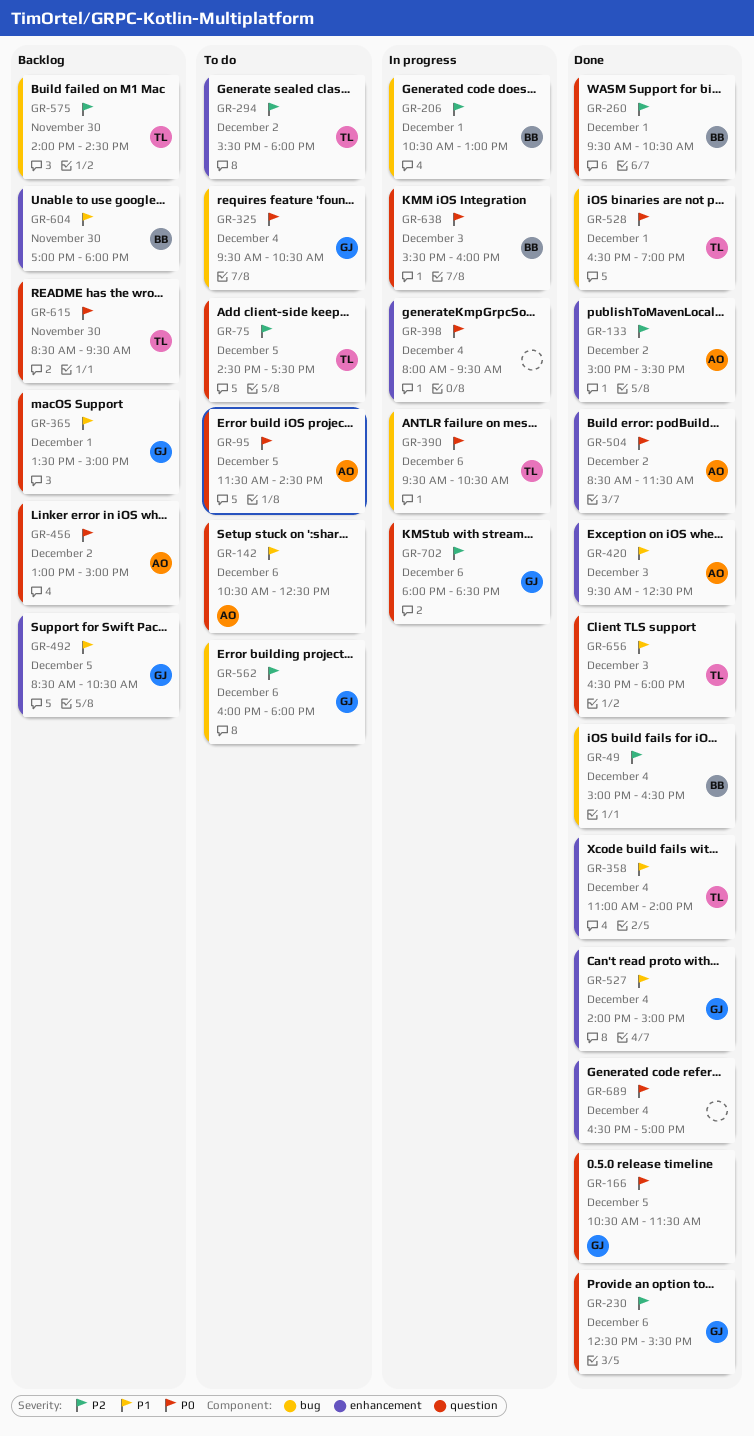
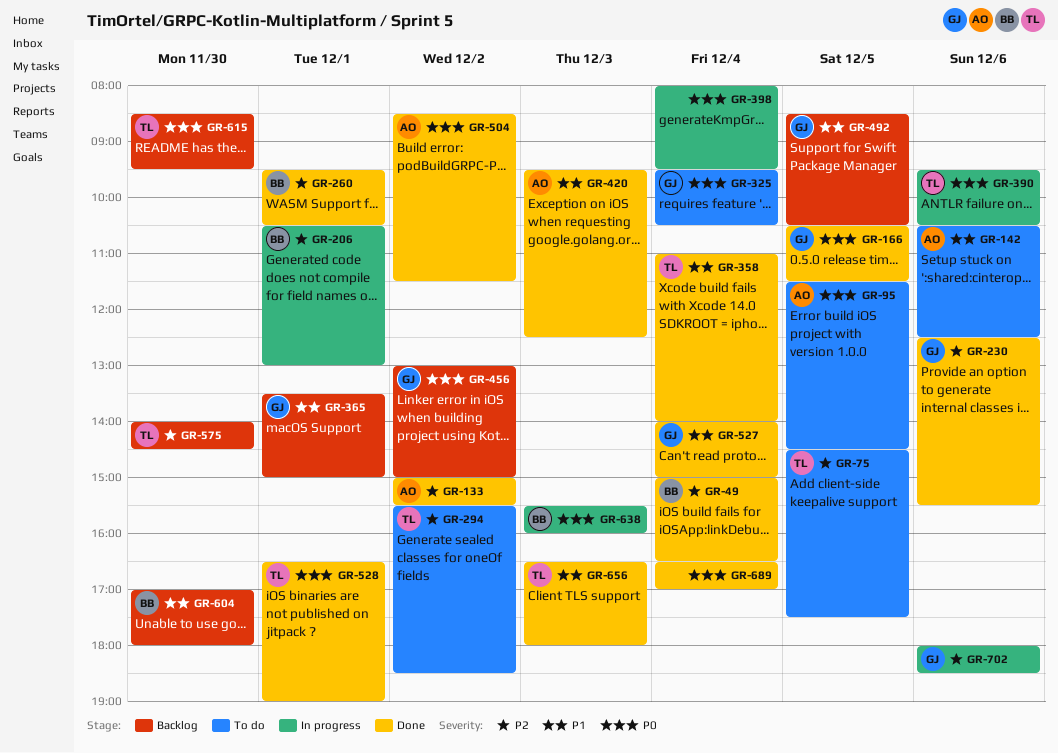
GR-294, ends: 18:00 -> 18:30
GR-456, owner: AO -> GJ
GR-562: present -> none

